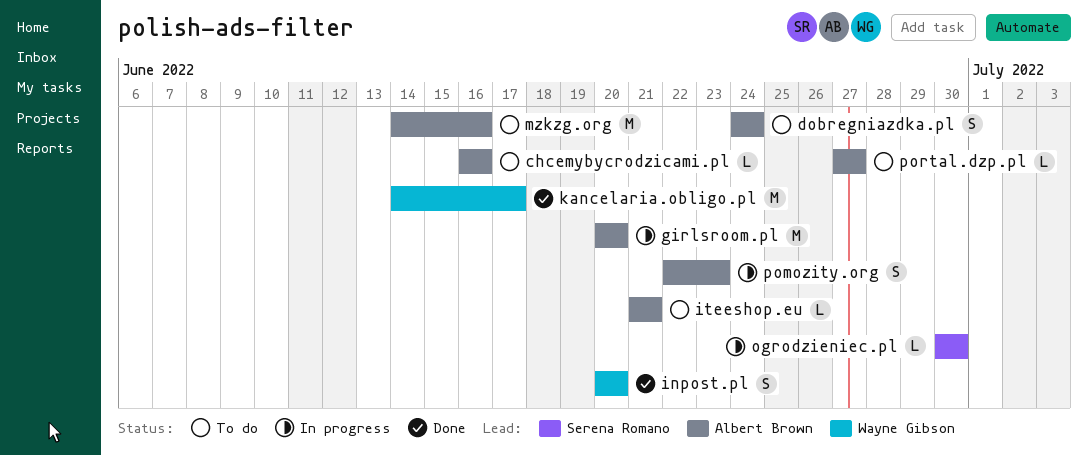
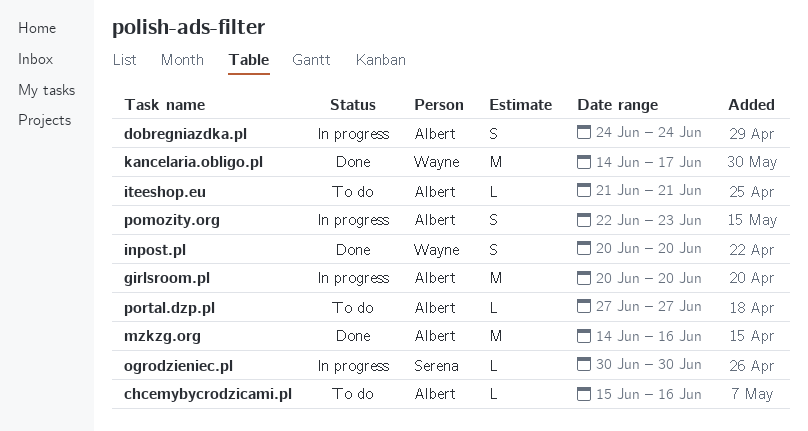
chcemybycrodzicami.pl, start: Jun 16 -> Jun 15
dobregniazdka.pl, status: To do -> In progress
mzkzg.org, status: To do -> Done

